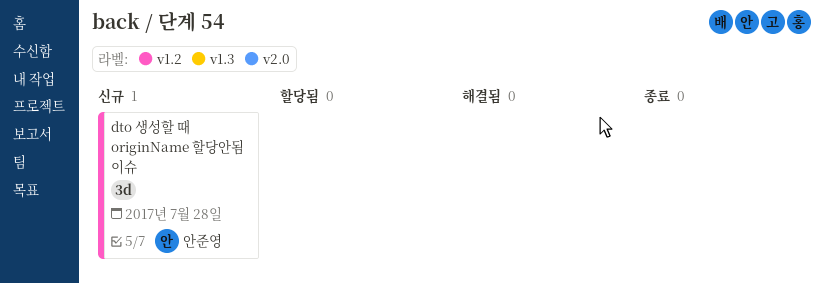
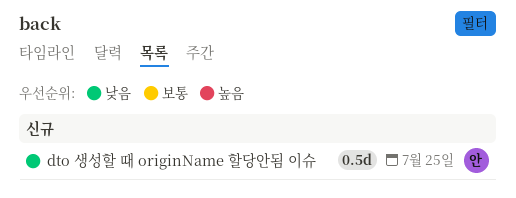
dto 생성할 때 originName 할당안됨 이슈, estimate: 3d -> 0.5d
dto 생성할 때 originName 할당안됨 이슈, due: Jul 28 -> Jul 25

